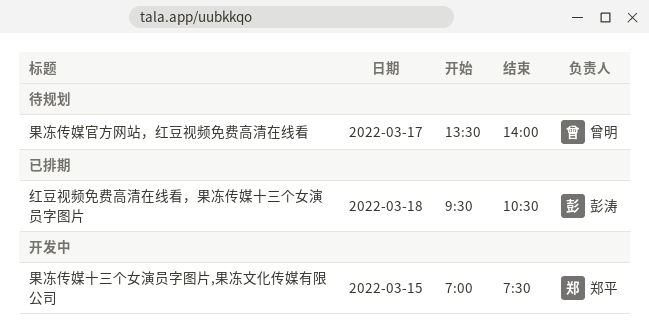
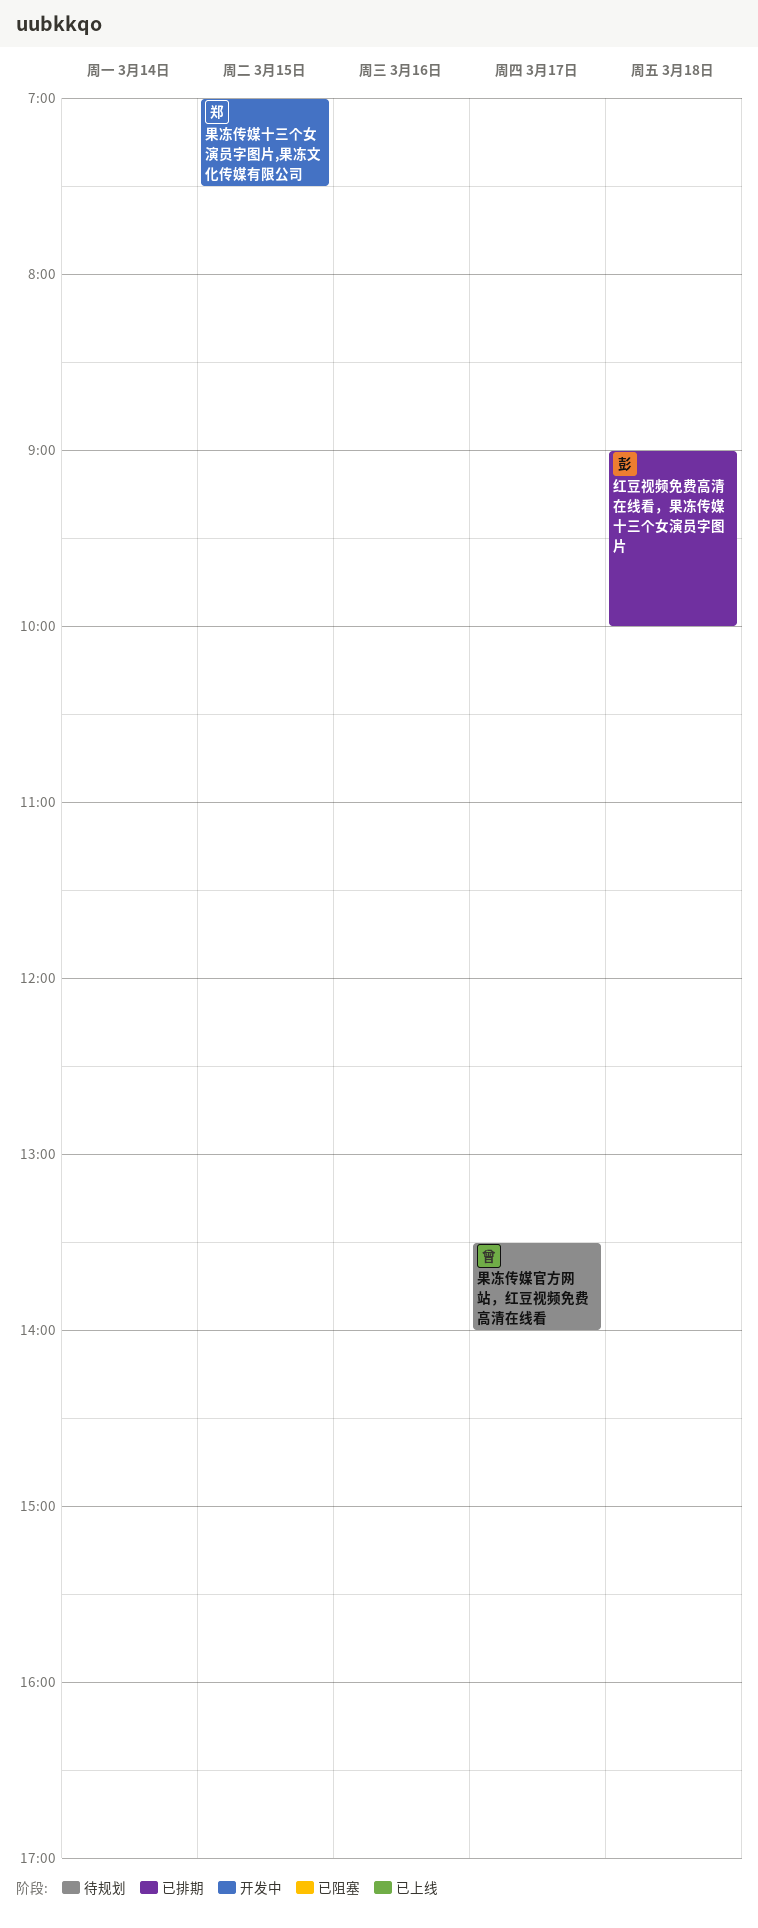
红豆视频免费高清在线看，果冻传媒十三个女演员字图片, begins: 09:30 -> 09:00
红豆视频免费高清在线看，果冻传媒十三个女演员字图片, ends: 10:30 -> 10:00

